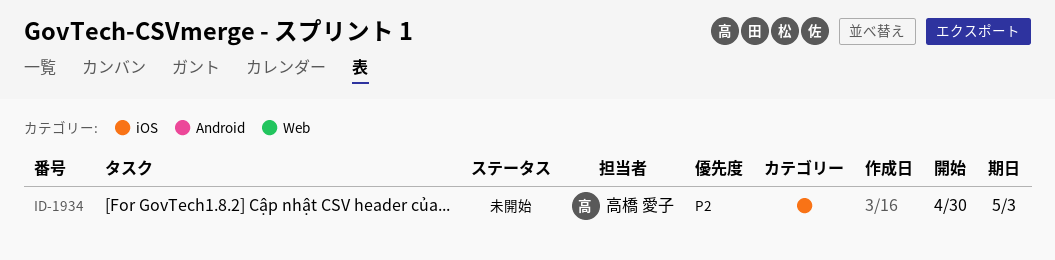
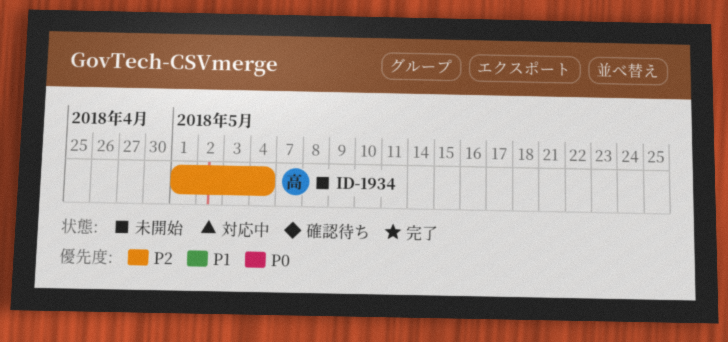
ID-1934, start: Apr 30 -> May 1
ID-1934, due: May 3 -> May 4

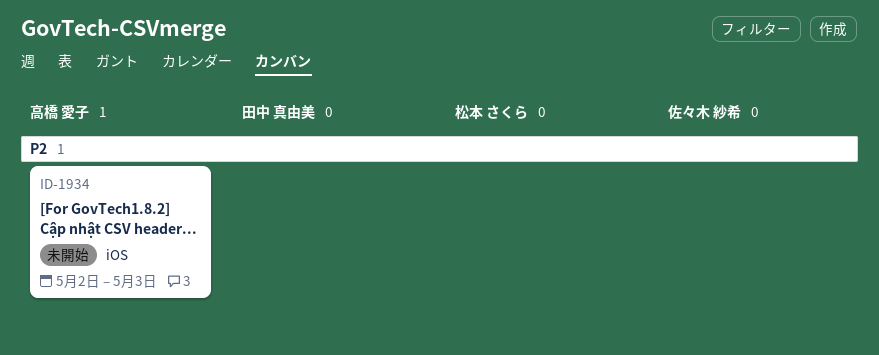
ID-1934, start: May 1 -> May 2
ID-1934, due: May 4 -> May 3

